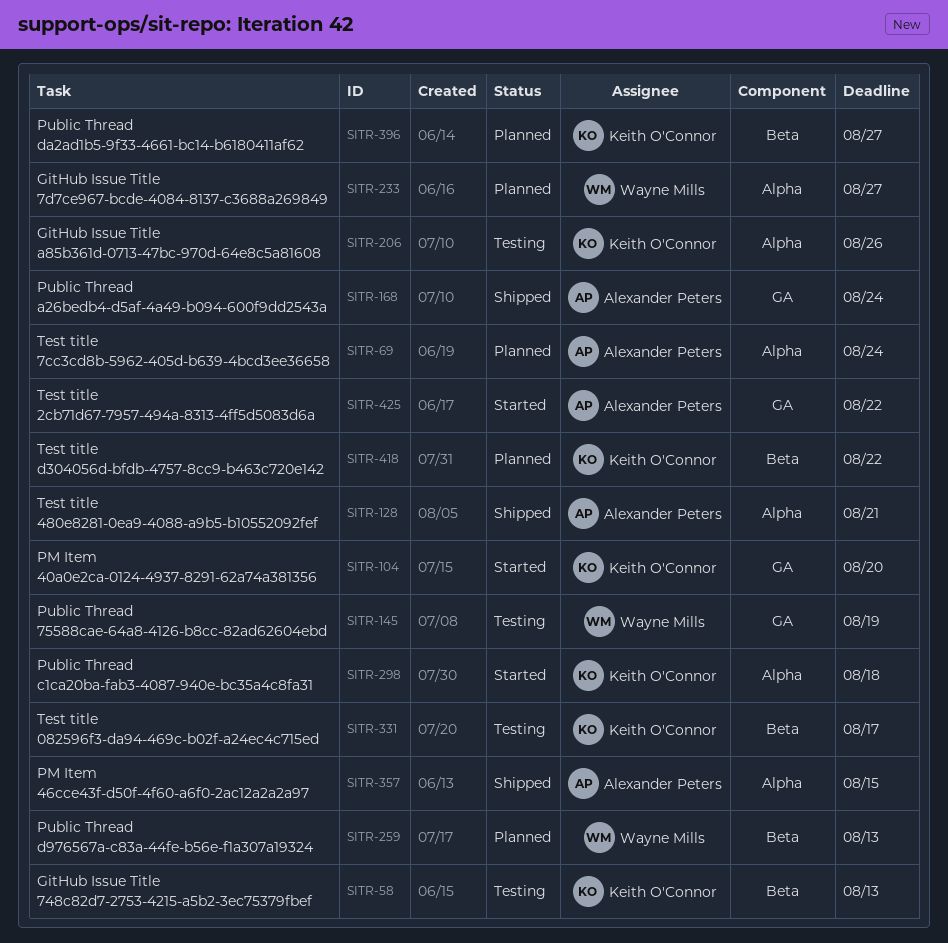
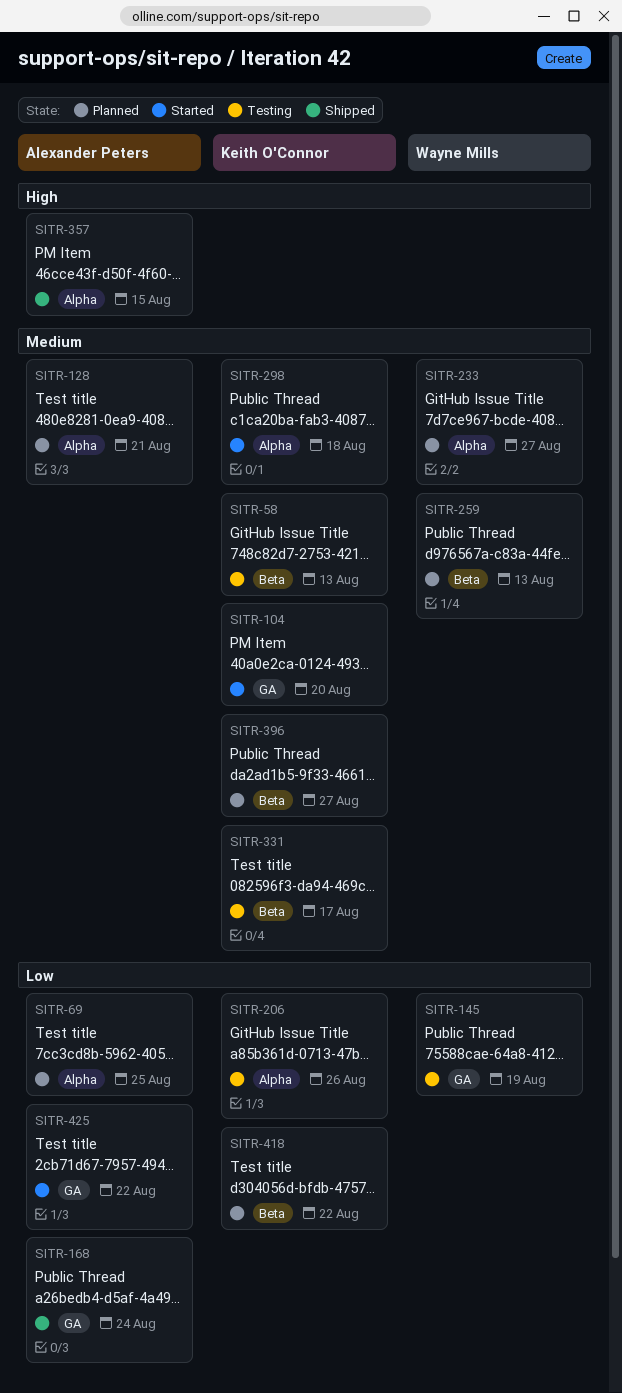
SITR-69, due: Aug 24 -> Aug 25
SITR-128, status: Shipped -> Planned

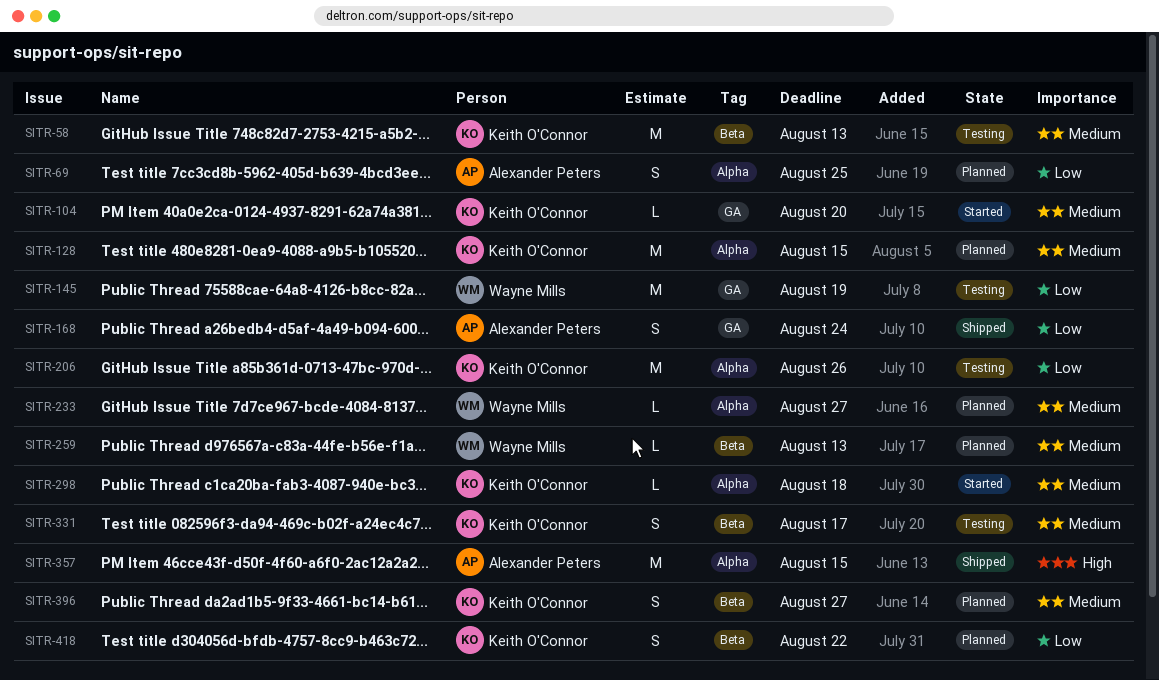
SITR-128, owner: Alexander Peters -> Keith O'Connor
SITR-128, due: Aug 21 -> Aug 15
SITR-425: present -> none

